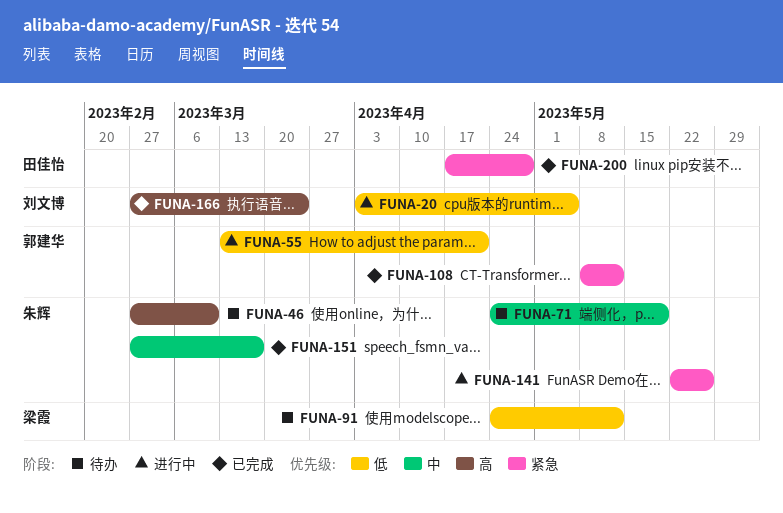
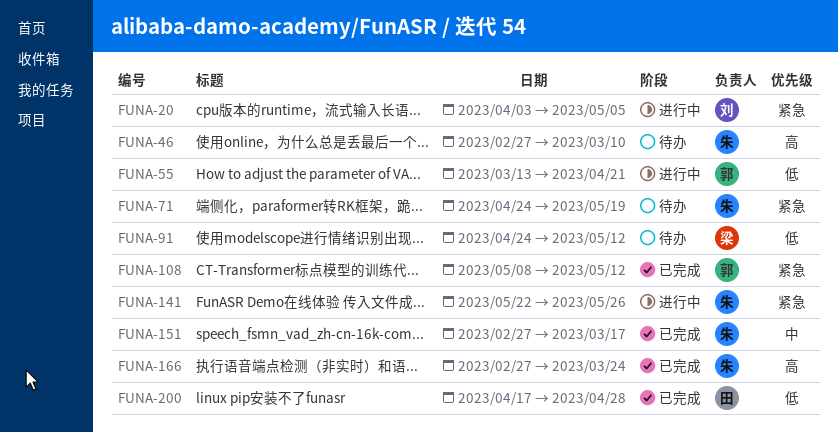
FUNA-20, priority: 低 -> 紧急
FUNA-71, priority: 中 -> 紧急
FUNA-166, owner: 刘文博 -> 朱辉
FUNA-200, priority: 紧急 -> 低

